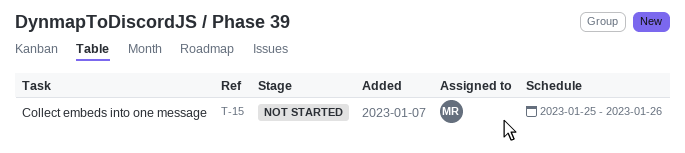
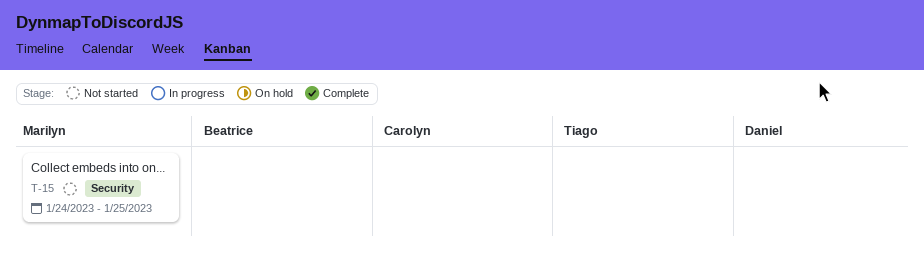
T-15, start: Jan 25 -> Jan 24
T-15, due: Jan 26 -> Jan 25

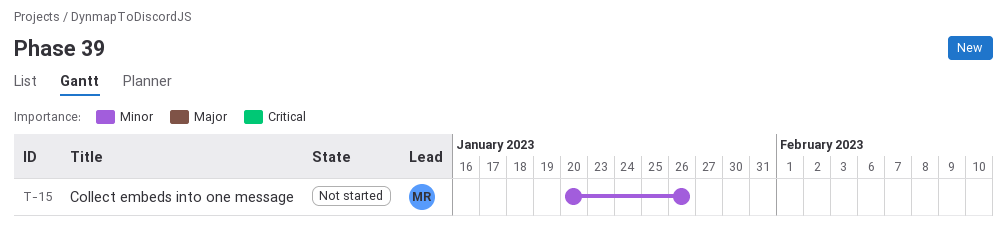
T-15, start: Jan 24 -> Jan 20
T-15, due: Jan 25 -> Jan 26

